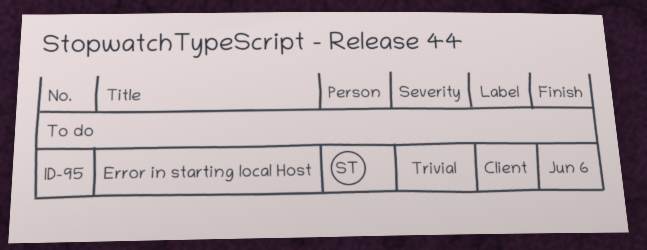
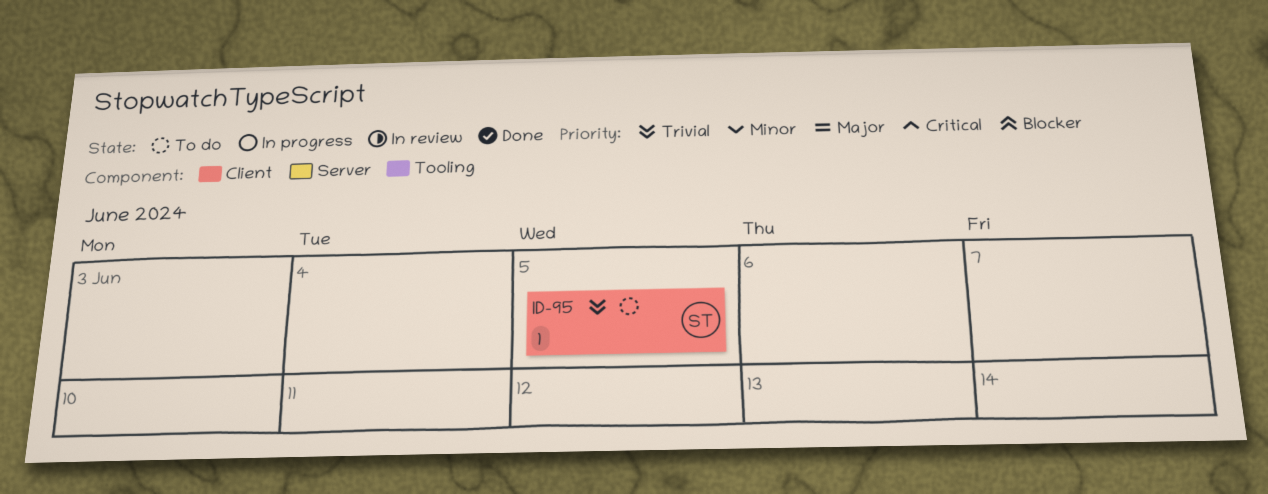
ID-95, due: Jun 6 -> Jun 5

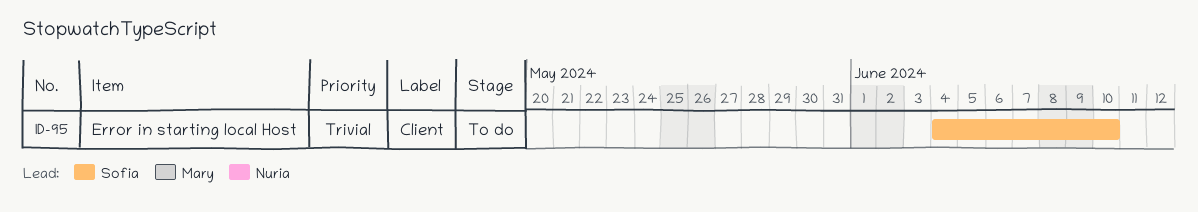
ID-95, due: Jun 5 -> Jun 10

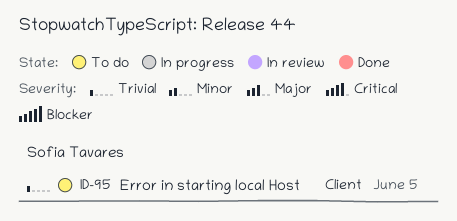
ID-95, due: Jun 10 -> Jun 5

